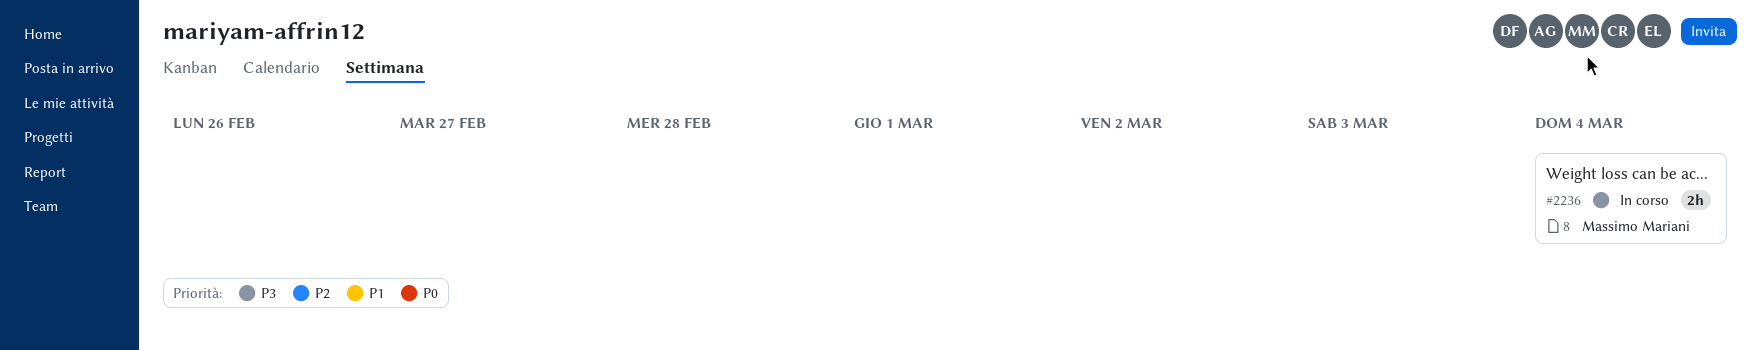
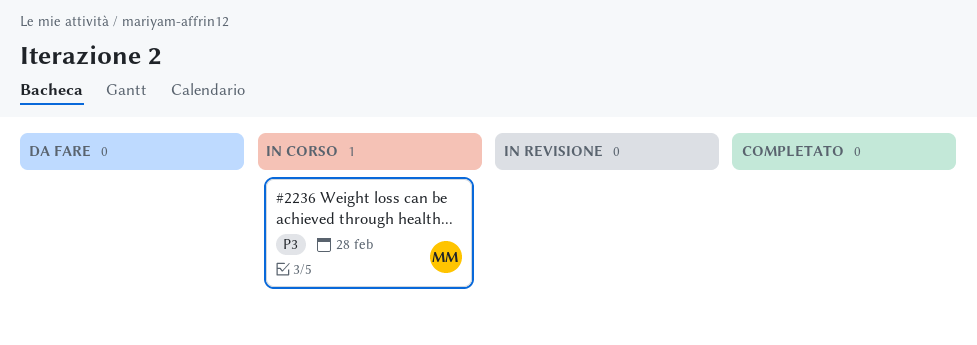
#2236, due: Mar 4 -> Feb 28

